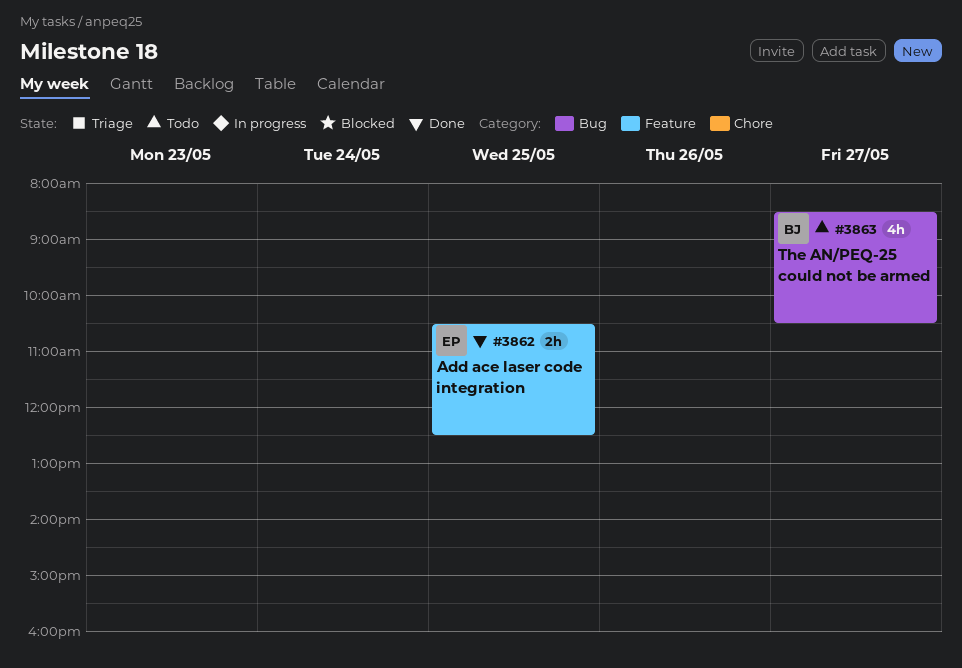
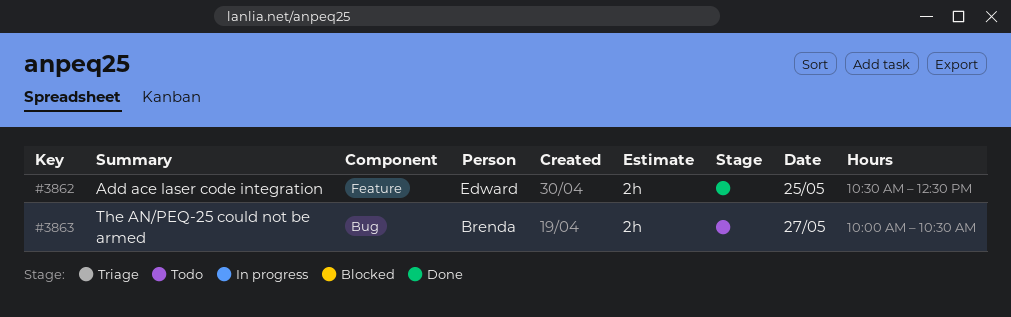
#3863, estimate: 4h -> 2h
#3863, begins: 08:30 -> 10:00

